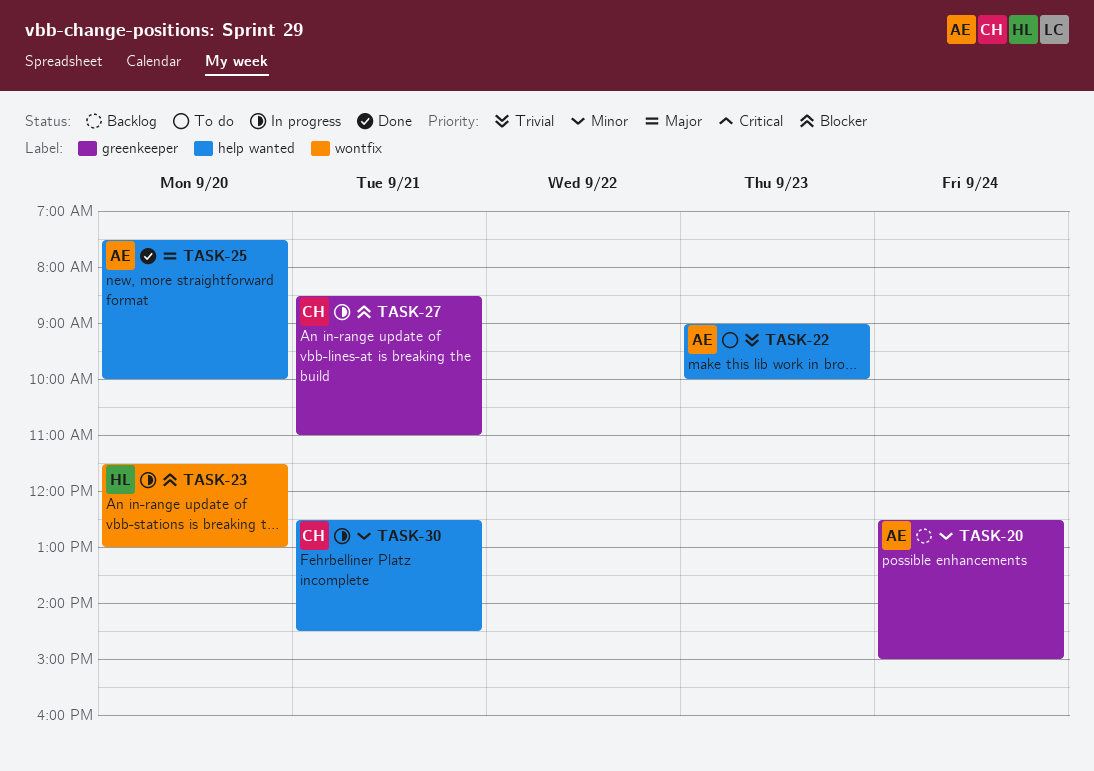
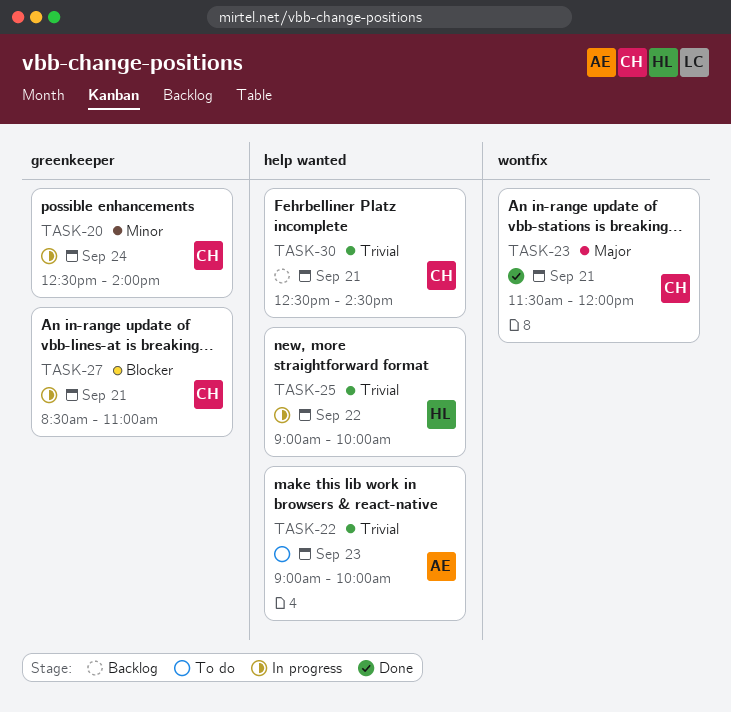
TASK-20, status: Backlog -> In progress
TASK-20, owner: AE -> CH
TASK-20, ends: 15:00 -> 14:00
TASK-23, status: In progress -> Done
TASK-23, owner: HL -> CH
TASK-23, priority: Blocker -> Major
TASK-23, day: Sep 20 -> Sep 21
TASK-23, ends: 13:00 -> 12:00
TASK-25, status: Done -> In progress
TASK-25, owner: AE -> HL
TASK-25, priority: Major -> Trivial
TASK-25, day: Sep 20 -> Sep 22
TASK-25, begins: 07:30 -> 09:00
TASK-30, status: In progress -> Backlog
TASK-30, priority: Minor -> Trivial

